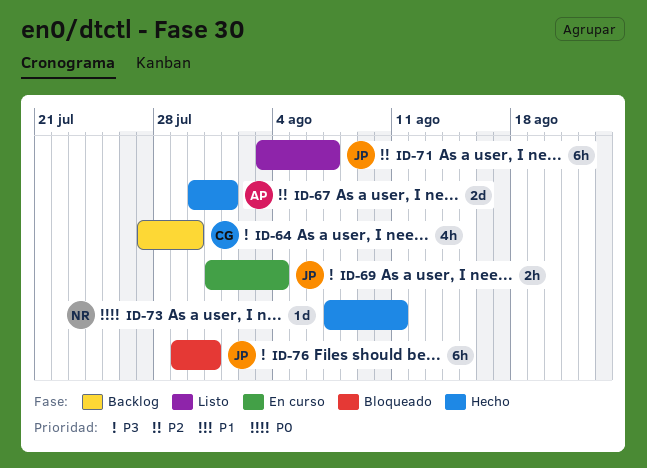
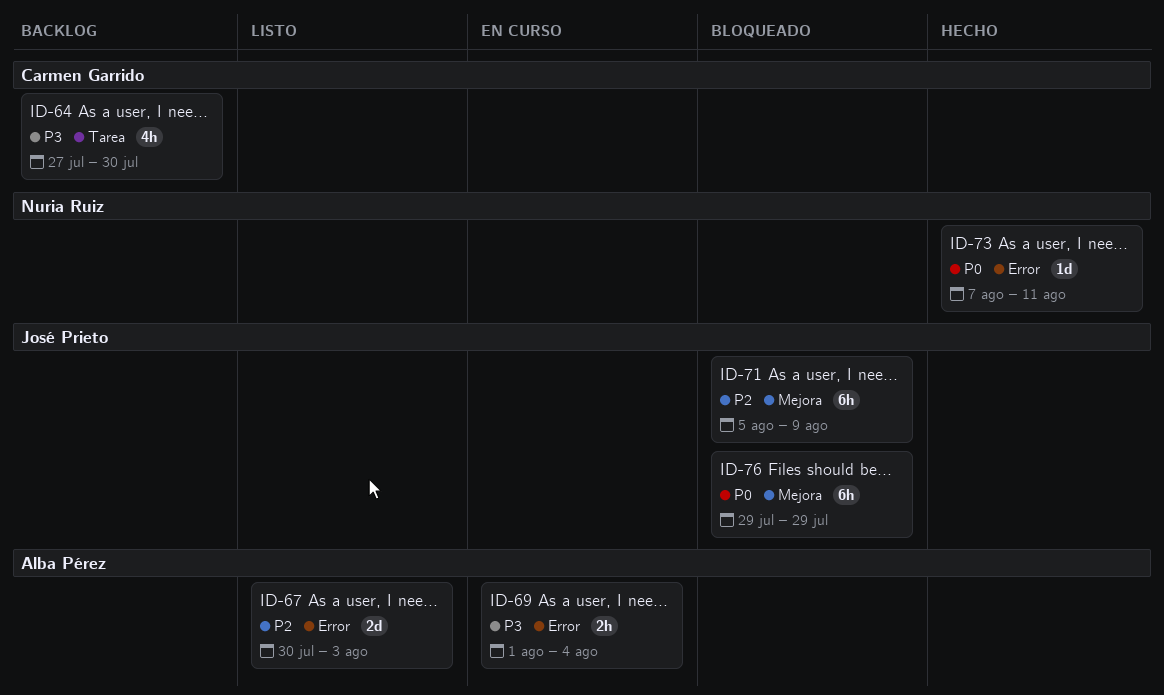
ID-67, status: Hecho -> Listo
ID-67, due: Aug 1 -> Aug 3
ID-69, owner: José Prieto -> Alba Pérez
ID-69, start: Jul 31 -> Aug 1
ID-71, status: Listo -> Bloqueado
ID-71, start: Aug 3 -> Aug 5
ID-71, due: Aug 7 -> Aug 9
ID-76, priority: P3 -> P0
ID-76, due: Jul 31 -> Jul 29

